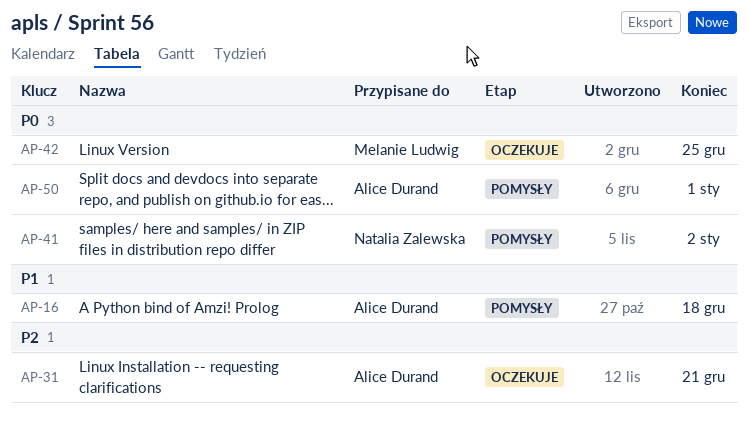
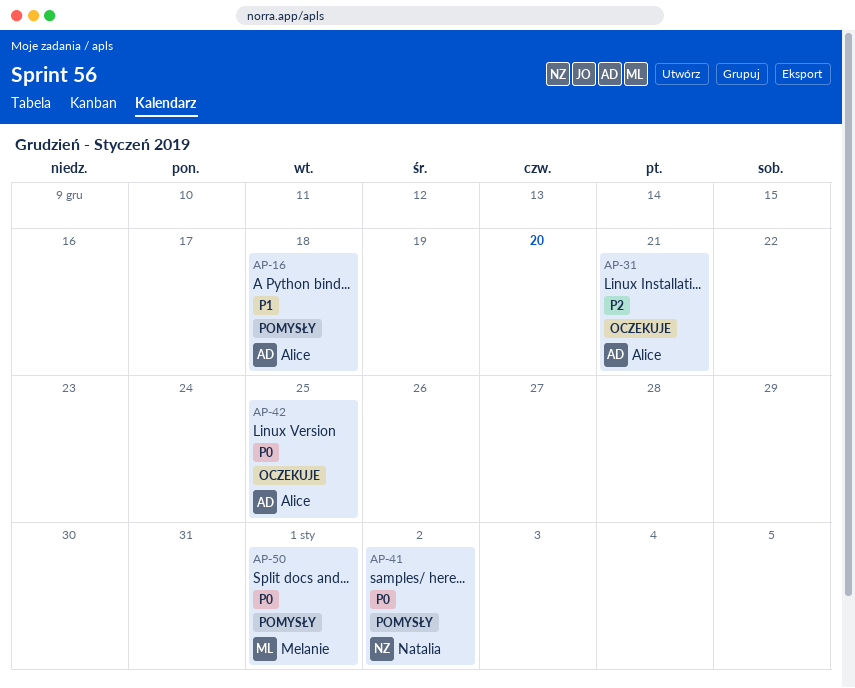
AP-42, owner: Melanie Ludwig -> Alice Durand
AP-50, owner: Alice Durand -> Melanie Ludwig

